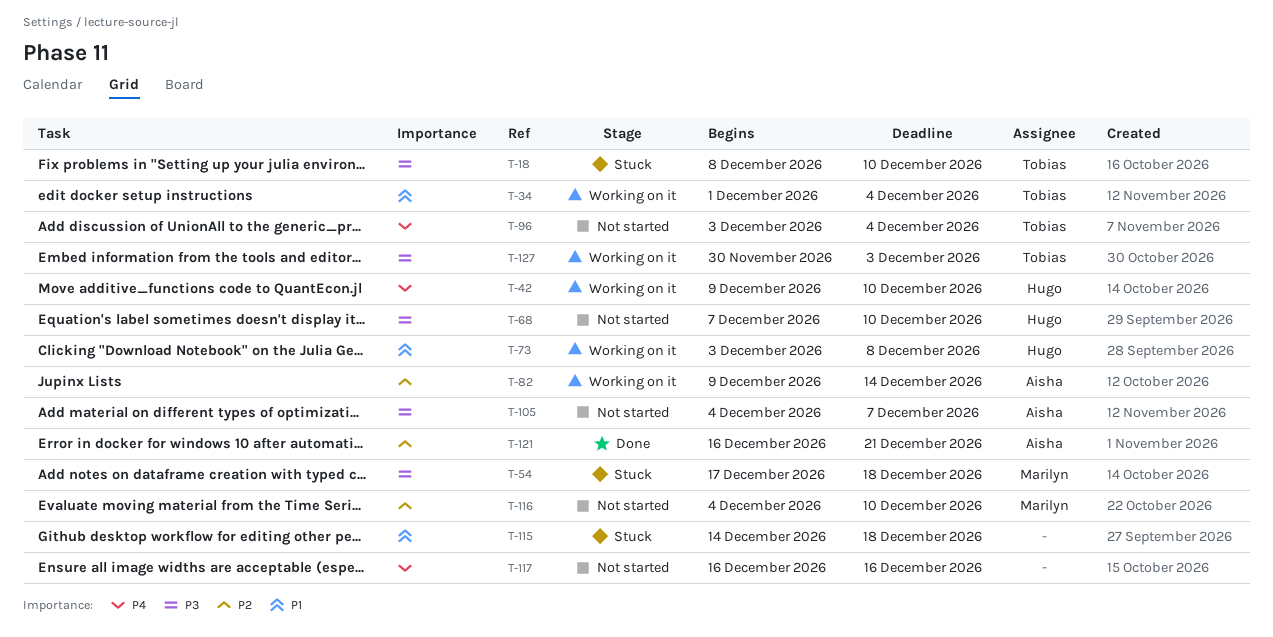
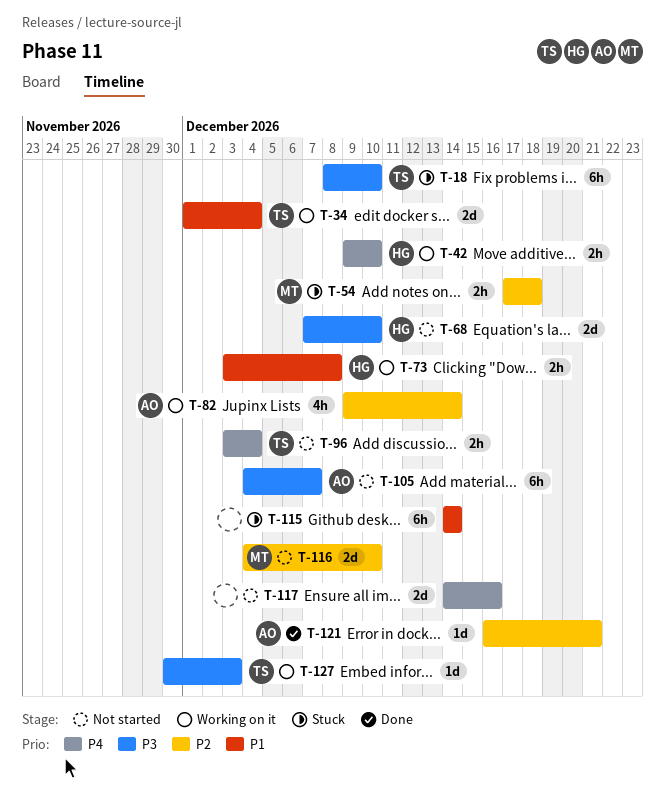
T-54, priority: P3 -> P2
T-115, due: Dec 18 -> Dec 14
T-117, start: Dec 16 -> Dec 14

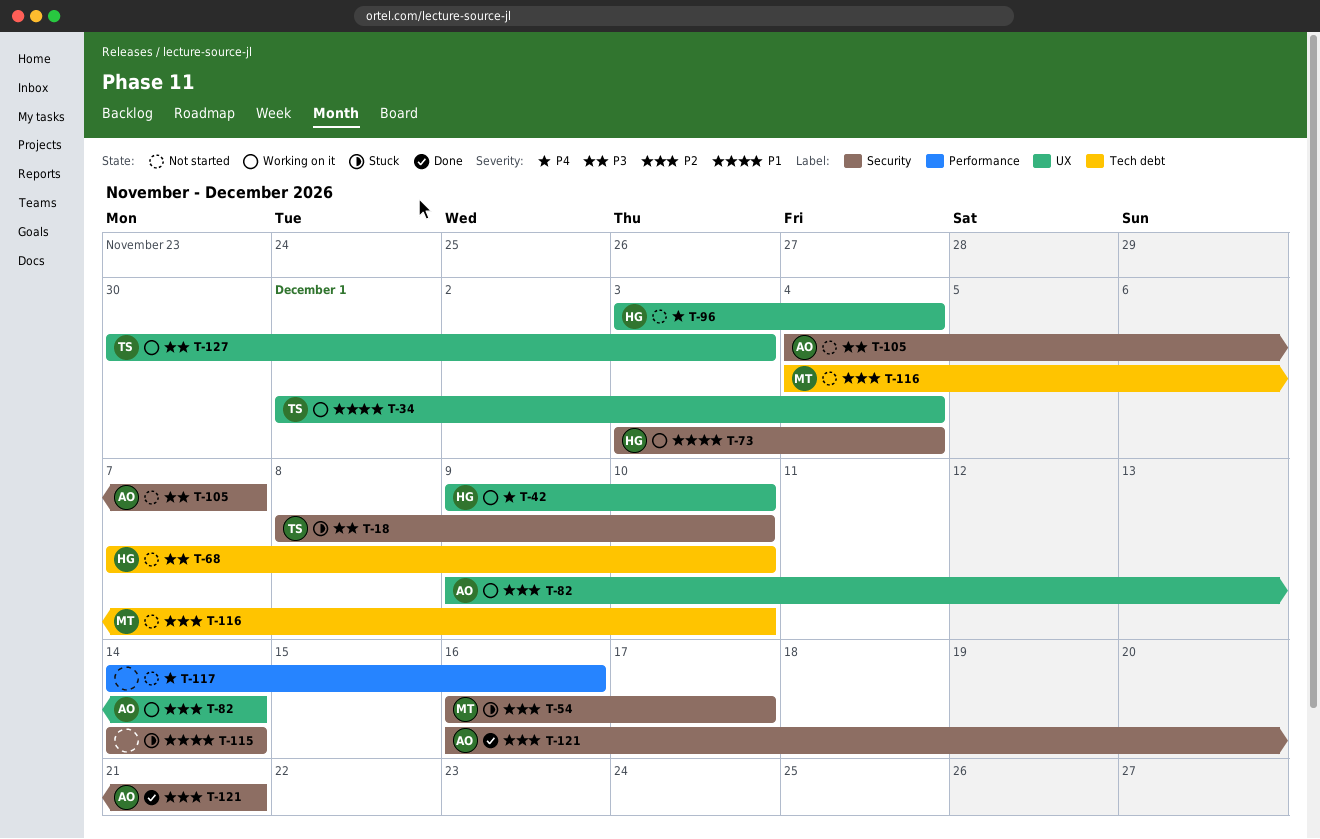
T-54, start: Dec 17 -> Dec 16
T-54, due: Dec 18 -> Dec 17
T-73, due: Dec 8 -> Dec 4
T-96, owner: TS -> HG

